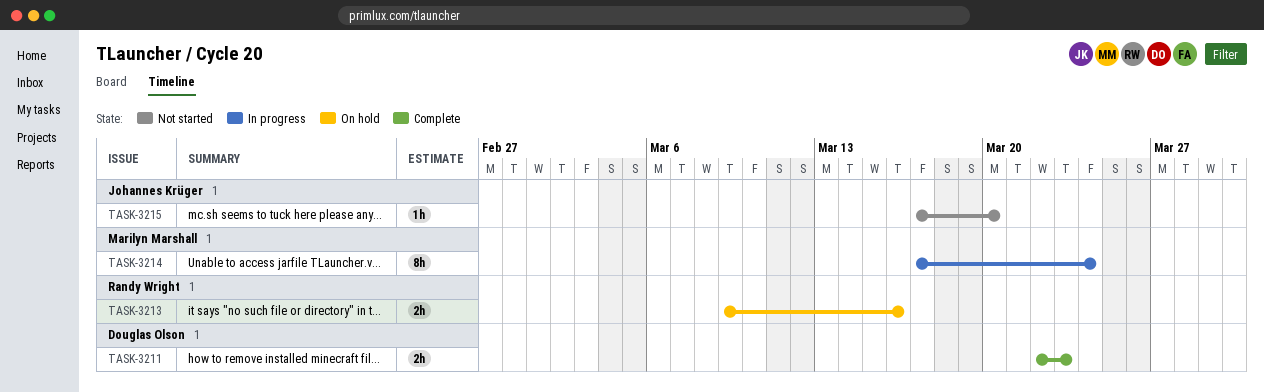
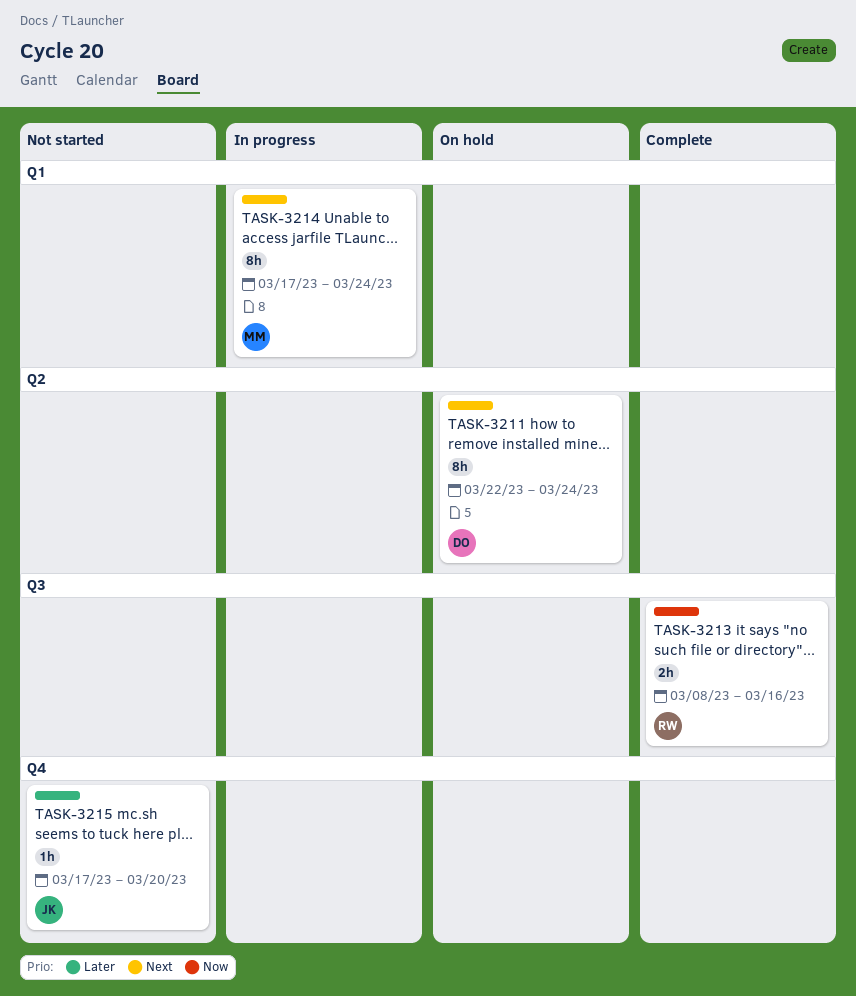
TASK-3211, status: Complete -> On hold
TASK-3211, estimate: 2h -> 8h
TASK-3211, due: Mar 23 -> Mar 24
TASK-3213, status: On hold -> Complete
TASK-3213, start: Mar 9 -> Mar 8

